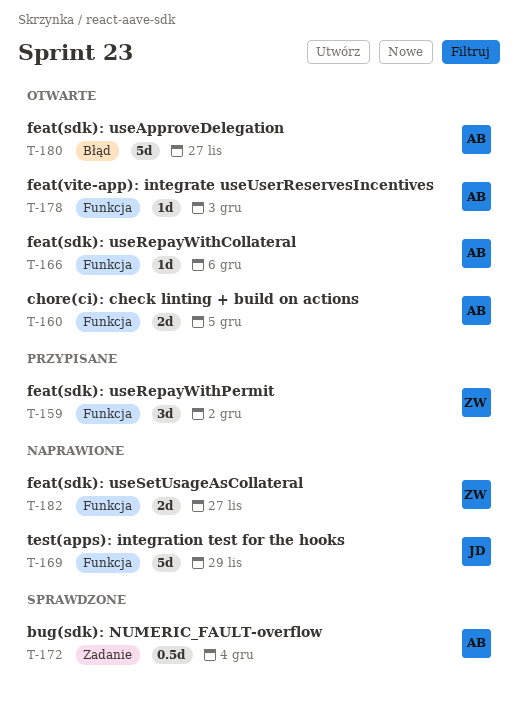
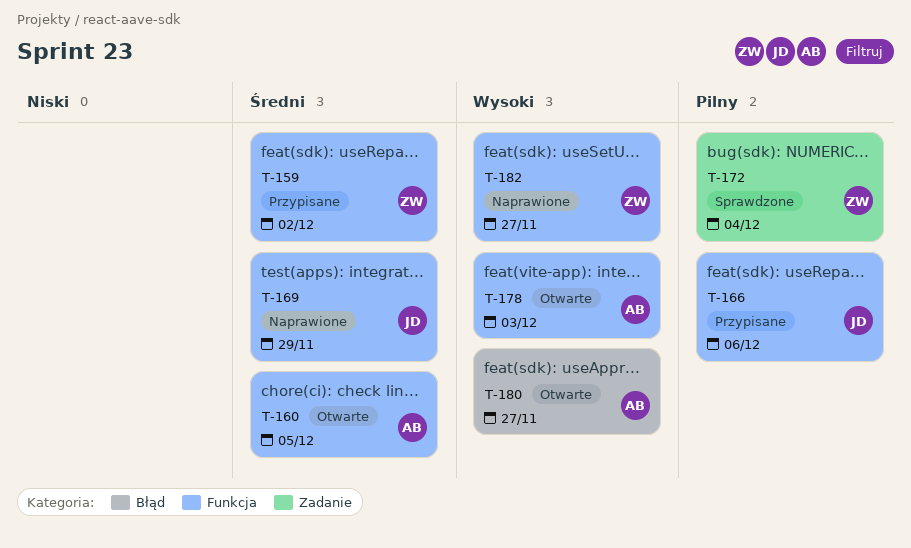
T-166, status: Otwarte -> Przypisane
T-166, owner: AB -> JD
T-172, owner: AB -> ZW

